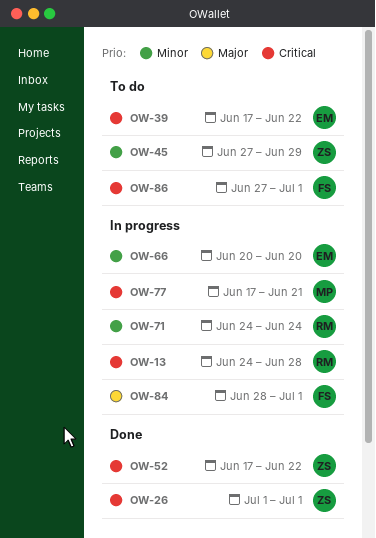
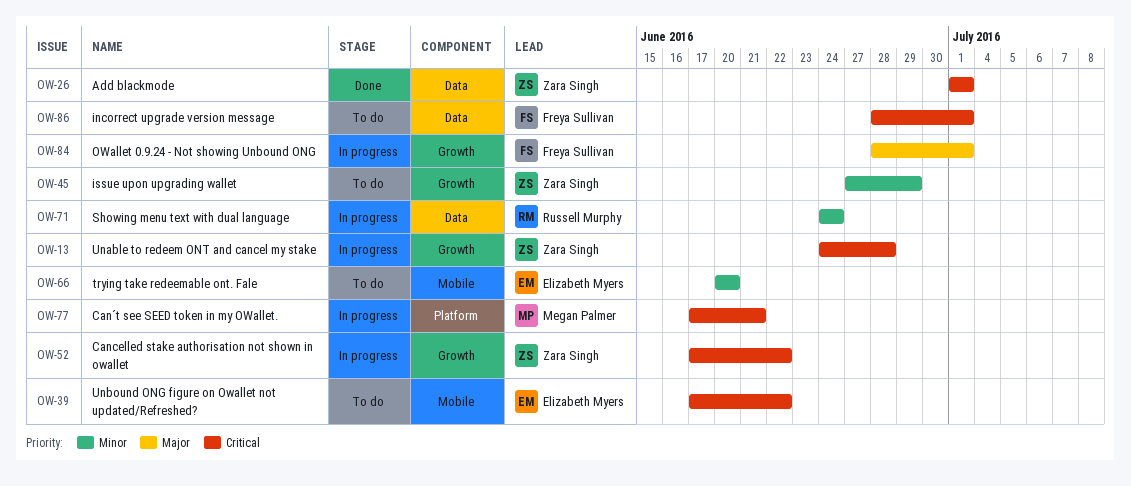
OW-13, owner: Russell Murphy -> Zara Singh
OW-52, status: Done -> In progress
OW-66, status: In progress -> To do
OW-86, start: Jun 27 -> Jun 28

